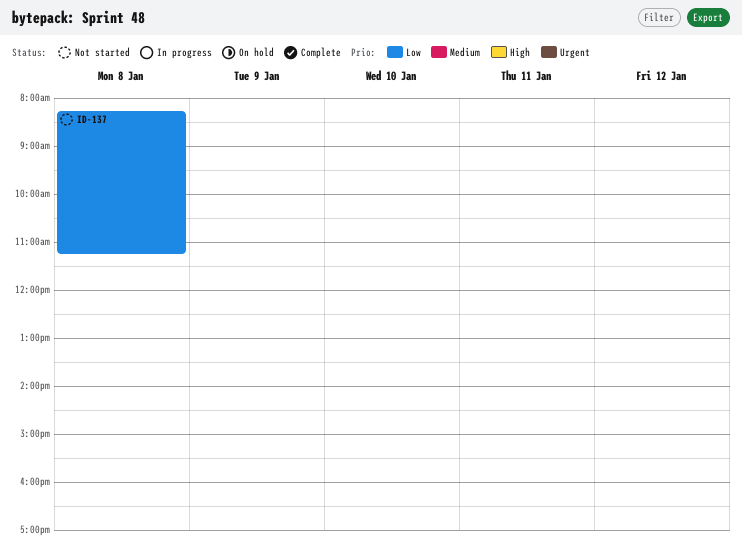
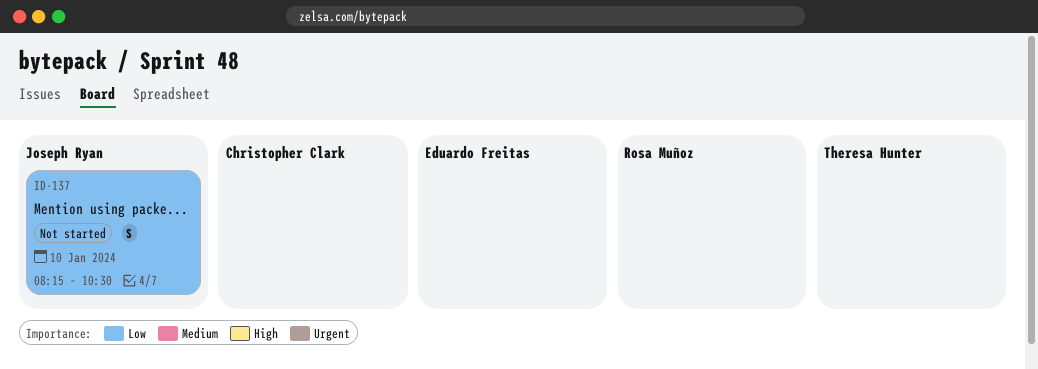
ID-137, day: Jan 8 -> Jan 10
ID-137, ends: 11:15 -> 10:30

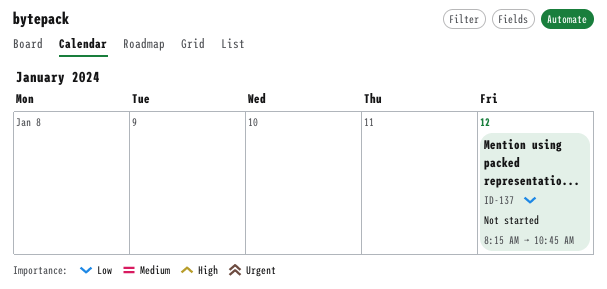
ID-137, day: Jan 10 -> Jan 12
ID-137, ends: 10:30 -> 10:45

